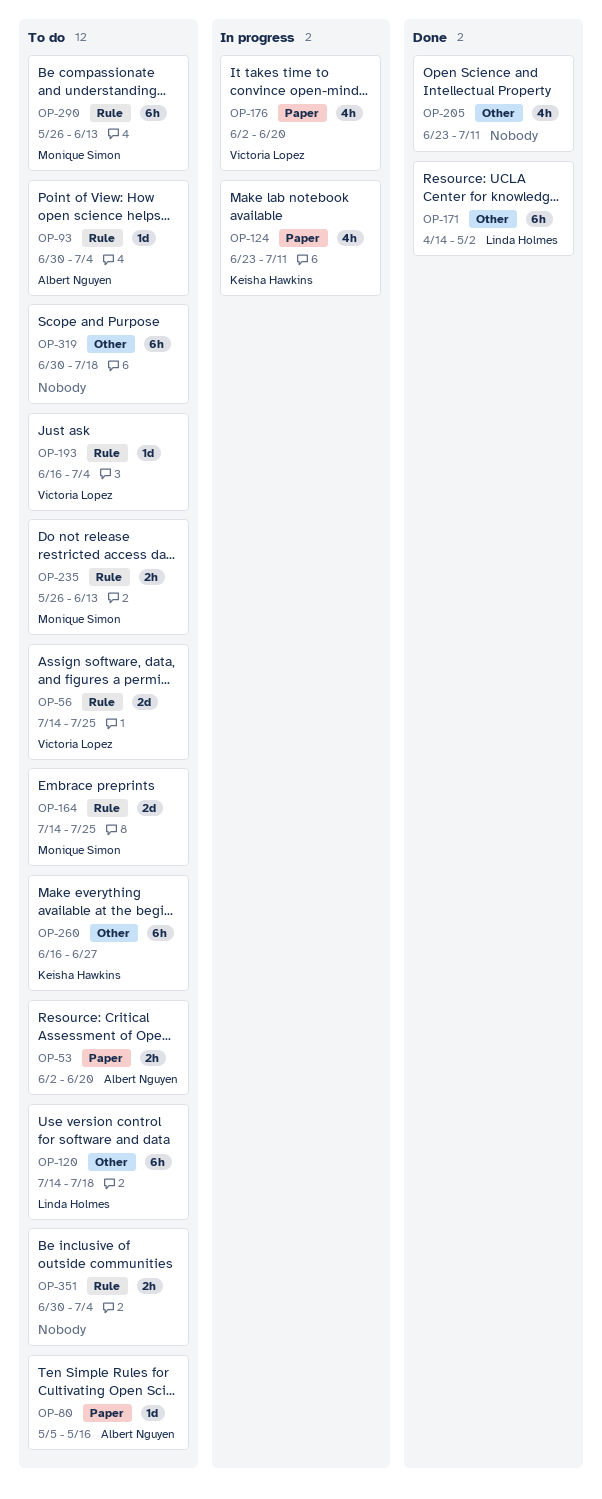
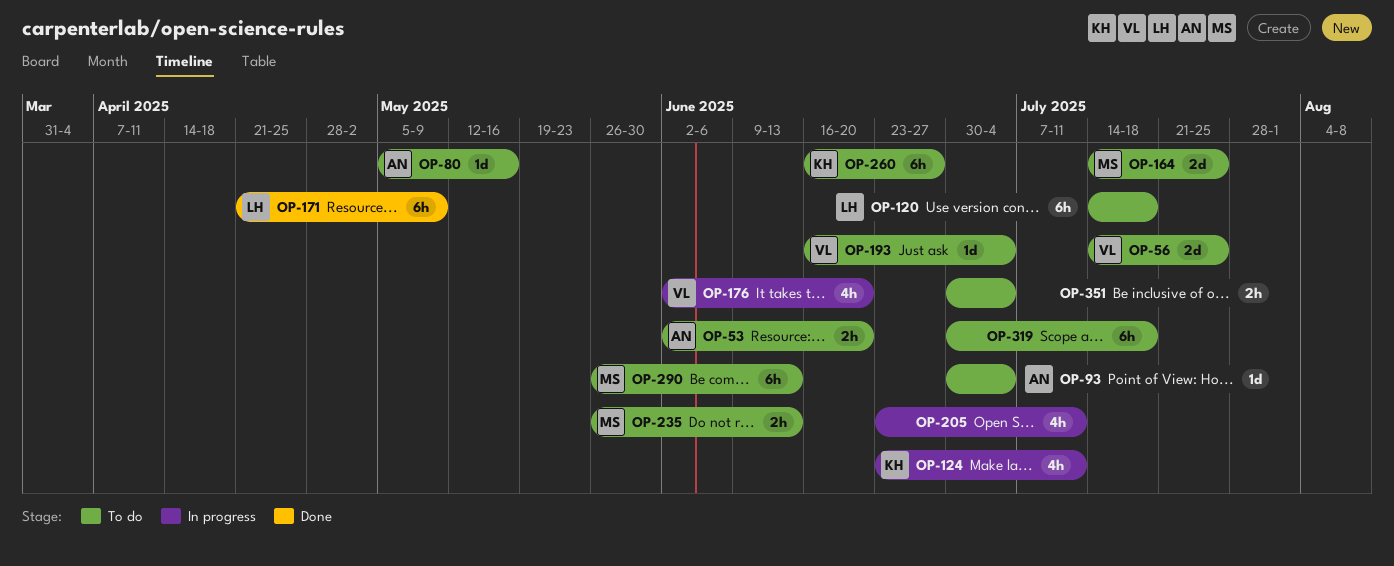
OP-171, start: Apr 14 -> Apr 21
OP-171, due: May 2 -> May 9
OP-205, status: Done -> In progress

